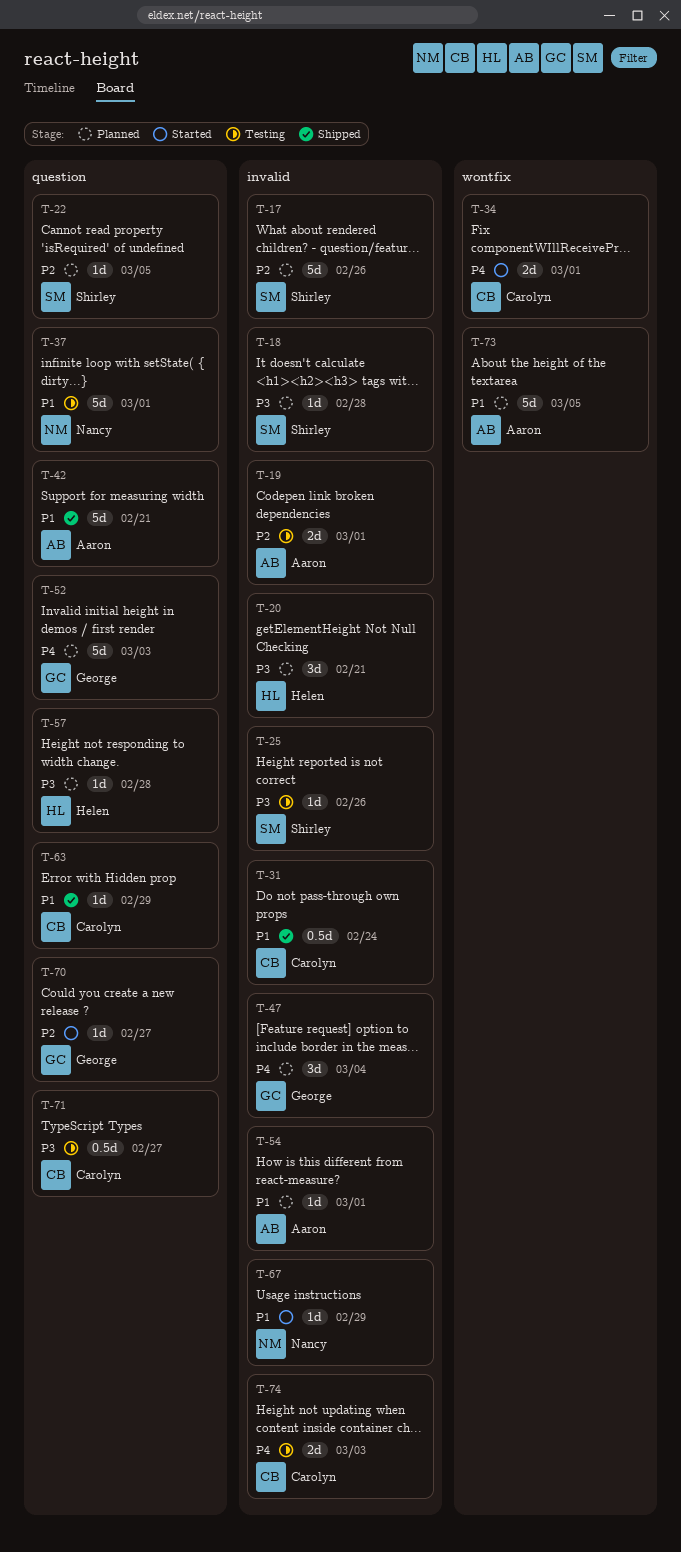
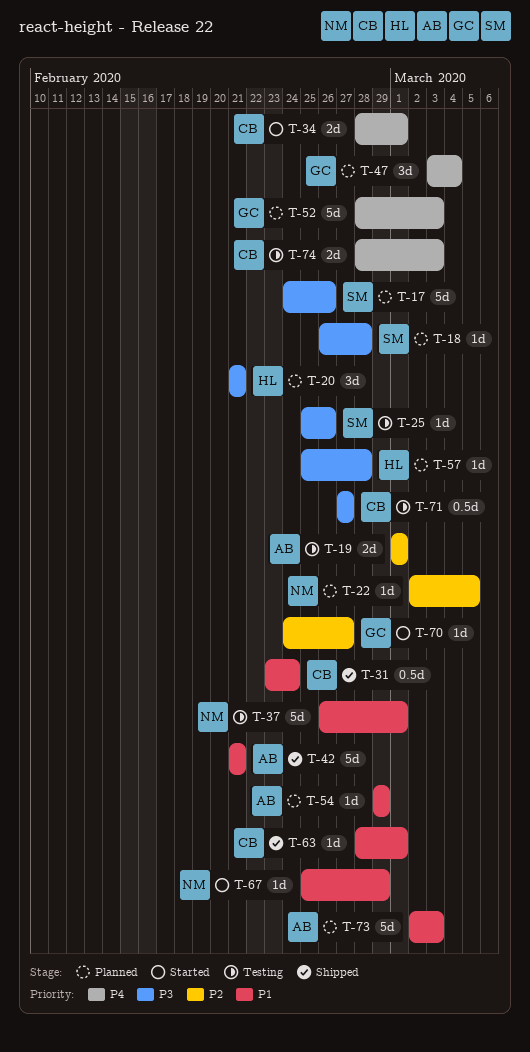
T-17, priority: P2 -> P3
T-22, owner: Shirley -> Nancy
T-54, due: Mar 1 -> Feb 29
T-63, due: Feb 29 -> Mar 1
T-73, due: Mar 5 -> Mar 3

